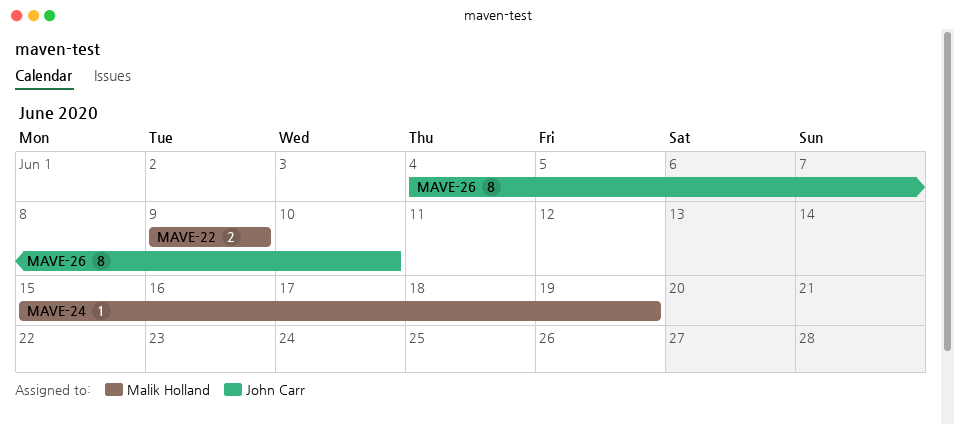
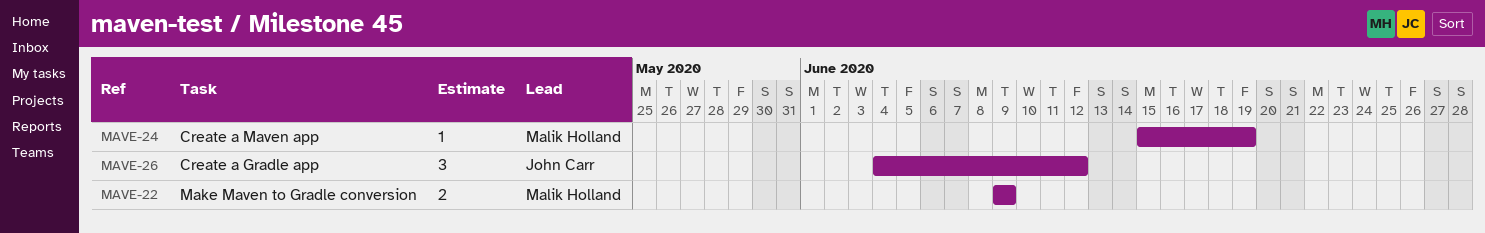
MAVE-26, estimate: 8 -> 3
MAVE-26, due: Jun 10 -> Jun 12

